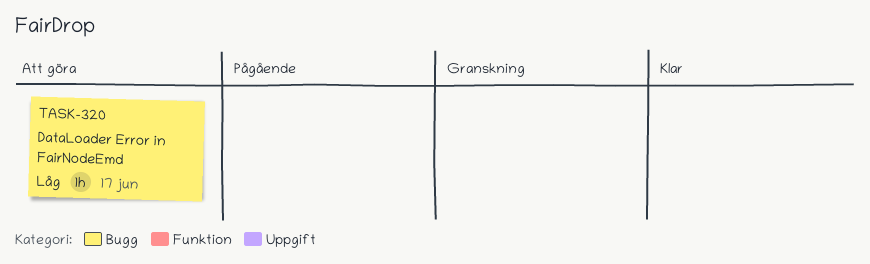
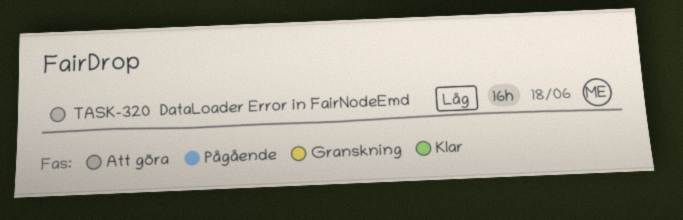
TASK-320, estimate: 1h -> 16h
TASK-320, due: Jun 17 -> Jun 18

